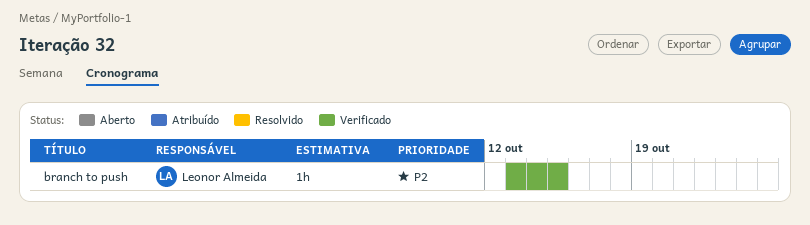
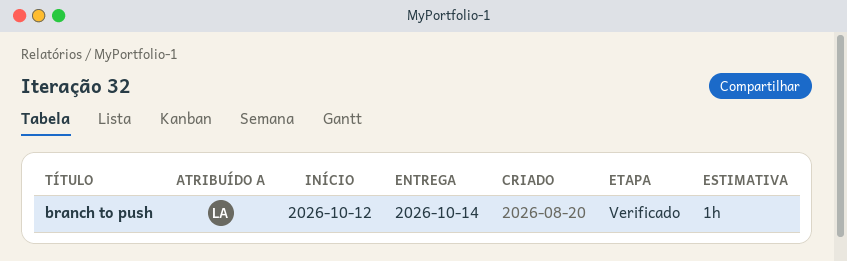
branch to push, start: Oct 13 -> Oct 12
branch to push, due: Oct 15 -> Oct 14

